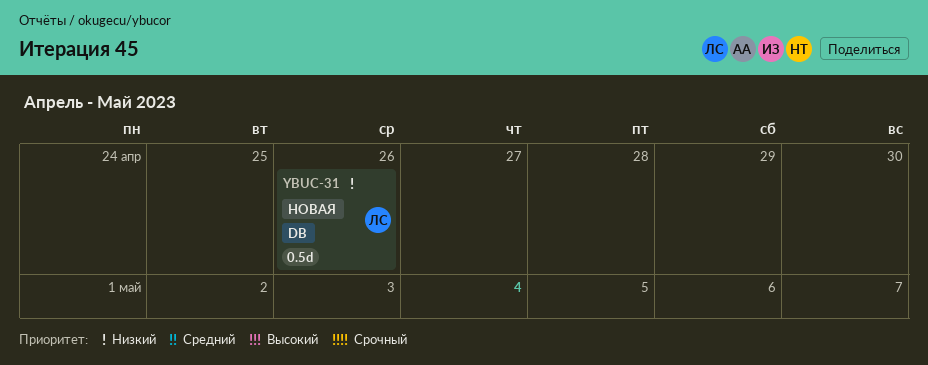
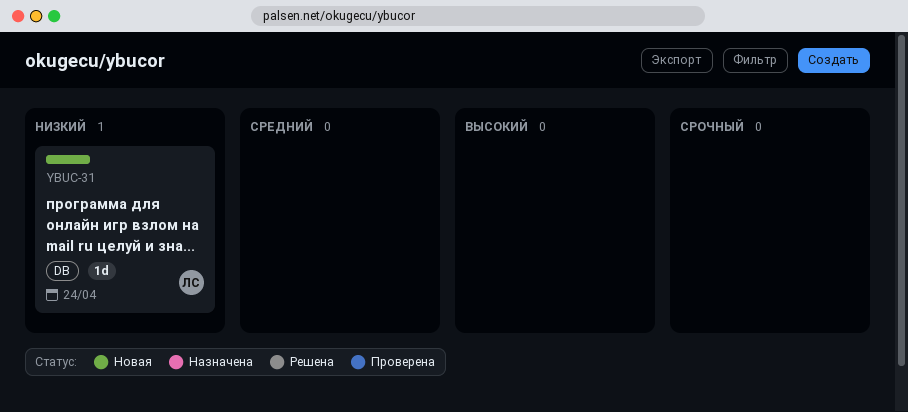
YBUC-31, estimate: 0.5d -> 1d
YBUC-31, due: Apr 26 -> Apr 24

